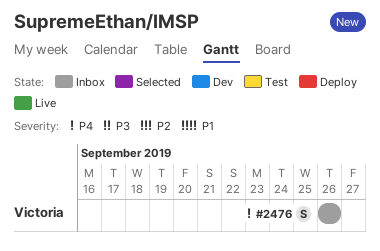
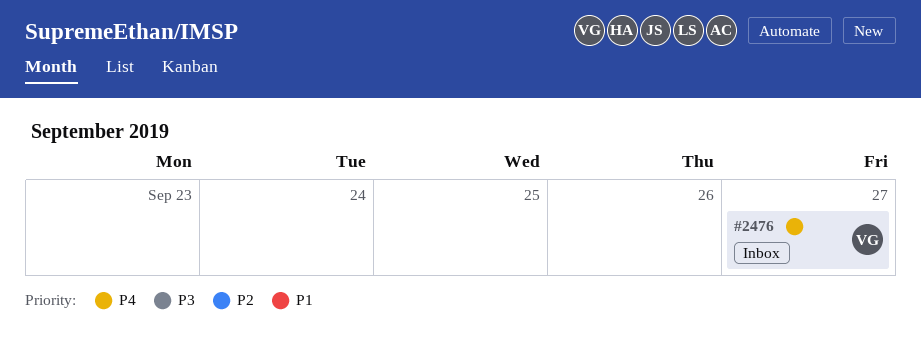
#2476, due: Sep 26 -> Sep 27

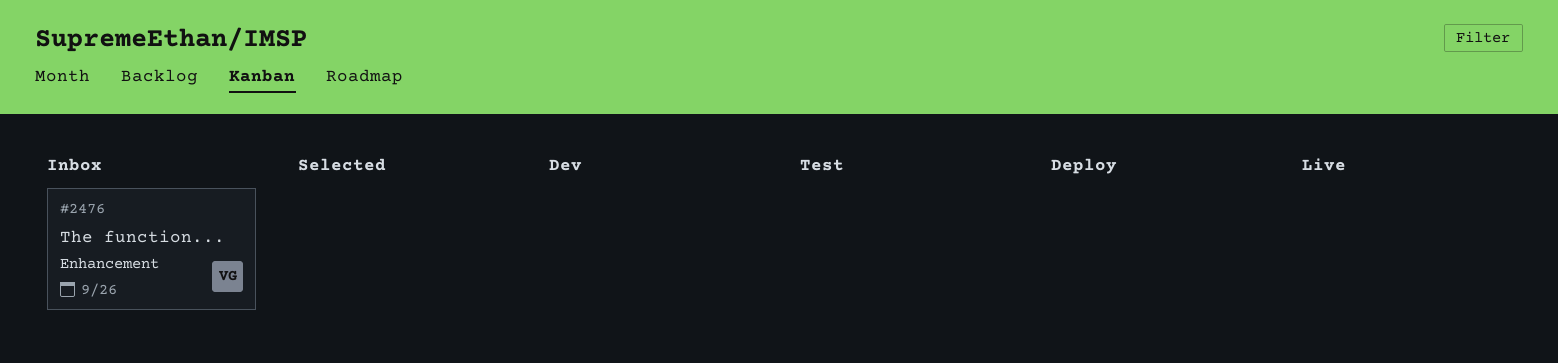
#2476, due: Sep 27 -> Sep 26

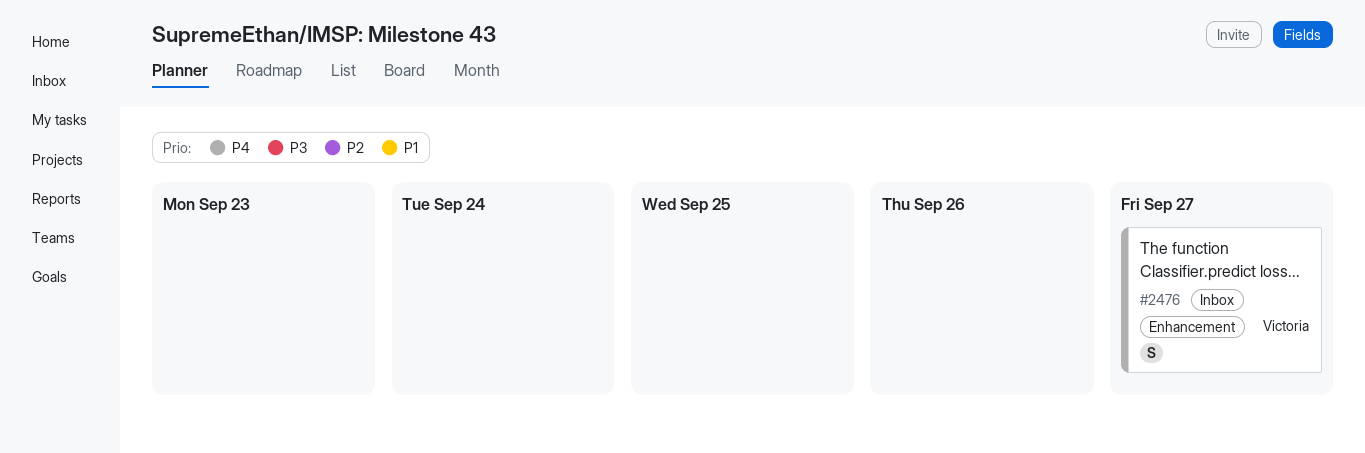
#2476, due: Sep 26 -> Sep 27

